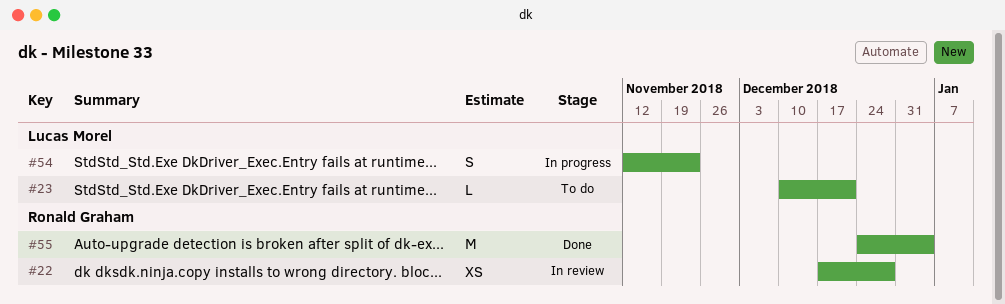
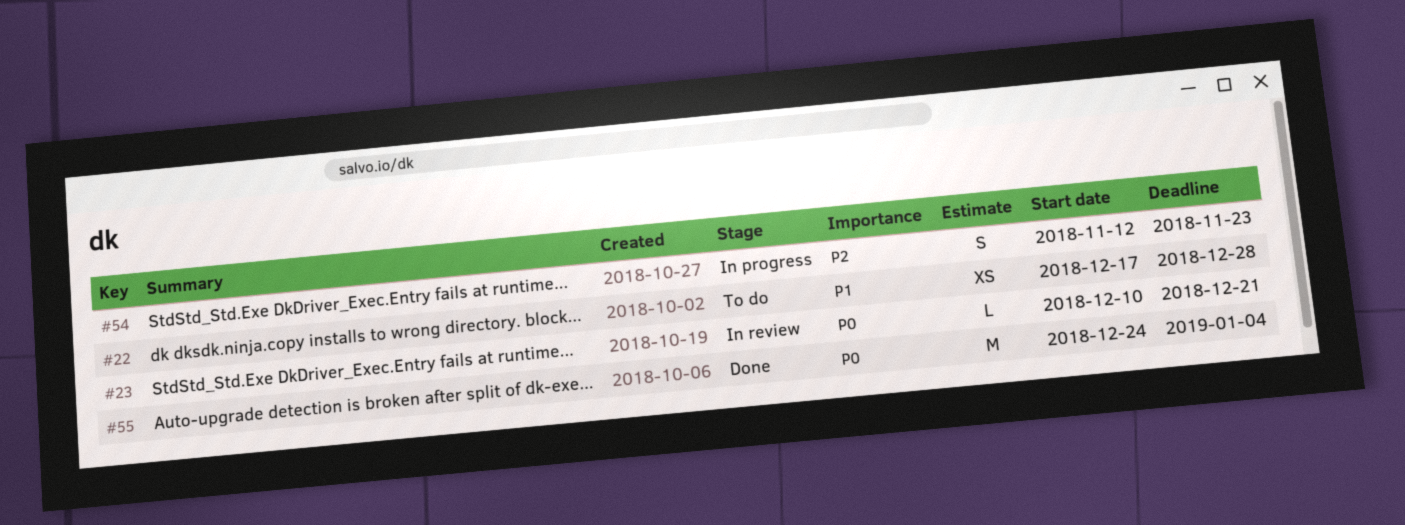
#22, status: In review -> To do
#23, status: To do -> In review

